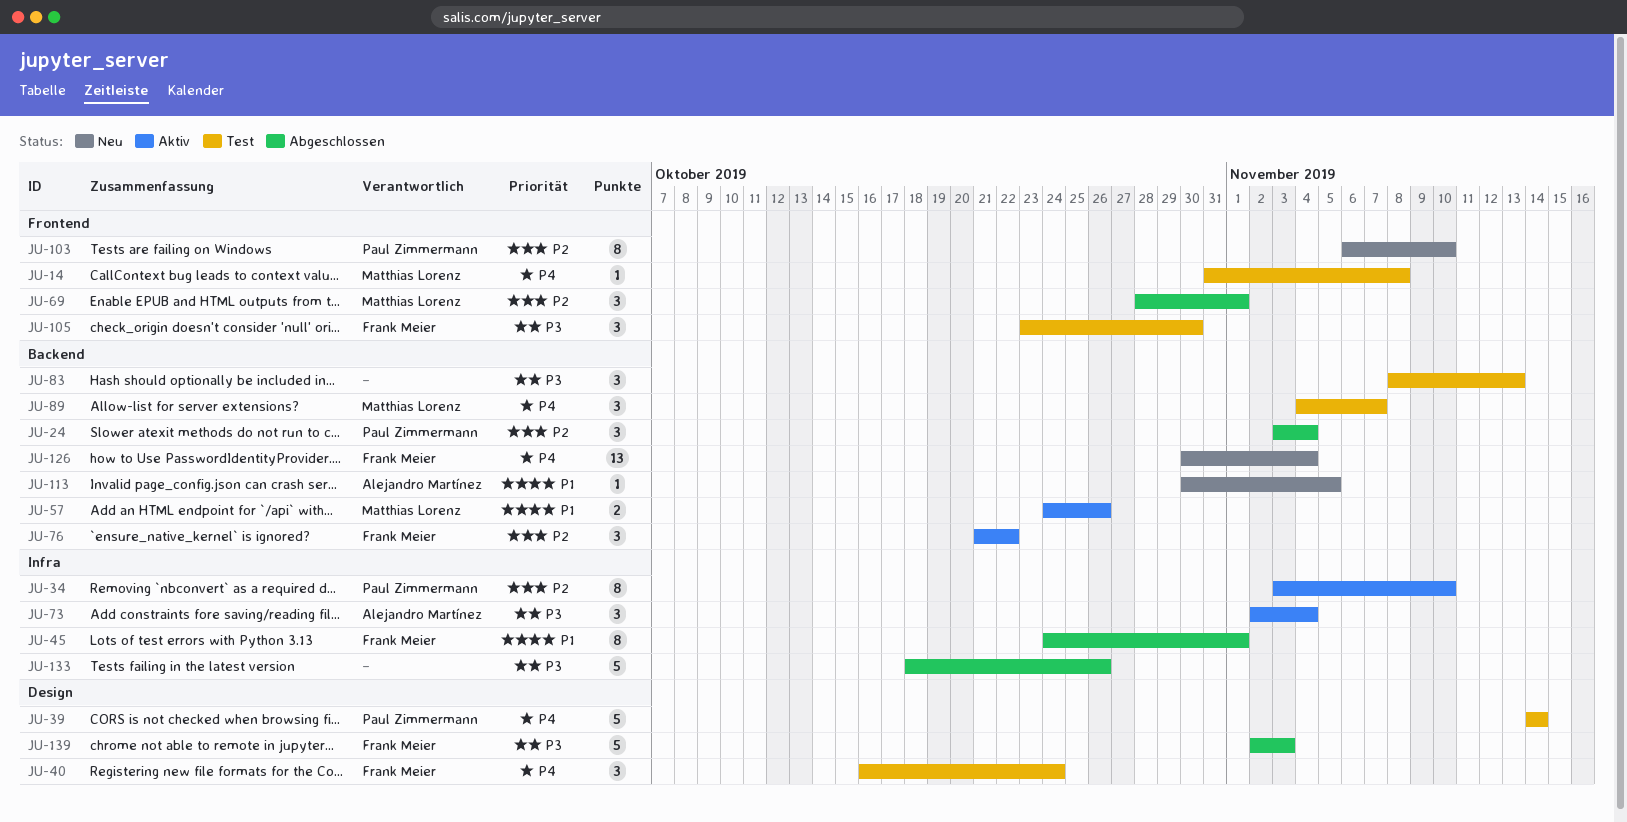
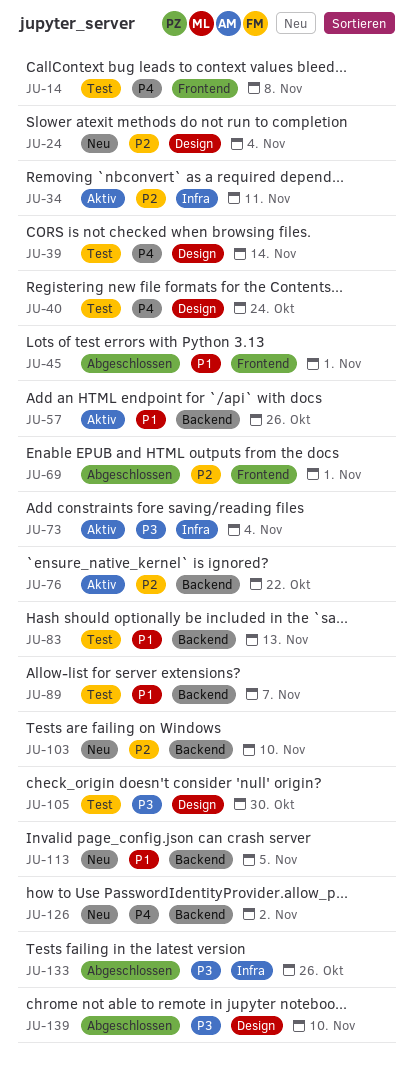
JU-24, status: Abgeschlossen -> Neu
JU-24, label: Backend -> Design
JU-34, due: Nov 10 -> Nov 11
JU-45, label: Infra -> Frontend
JU-83, priority: P3 -> P1
JU-89, priority: P4 -> P1
JU-103, label: Frontend -> Backend
JU-105, label: Frontend -> Design
JU-126, due: Nov 4 -> Nov 2
JU-139, due: Nov 3 -> Nov 10

